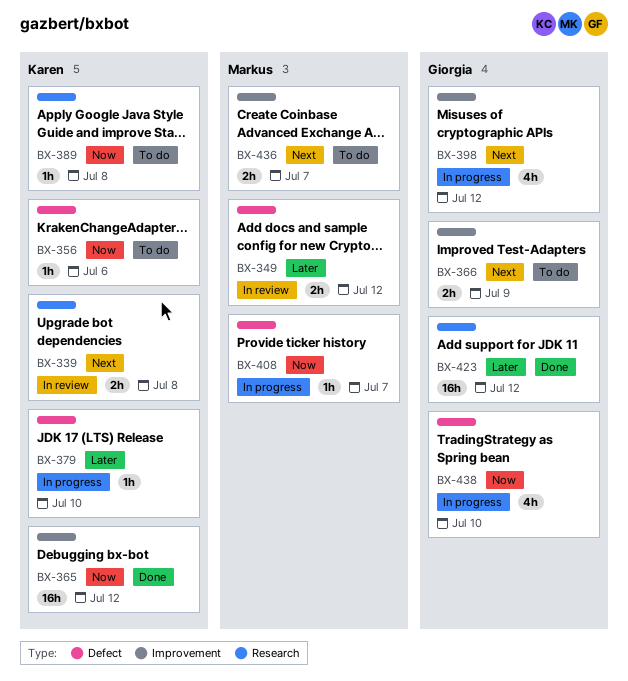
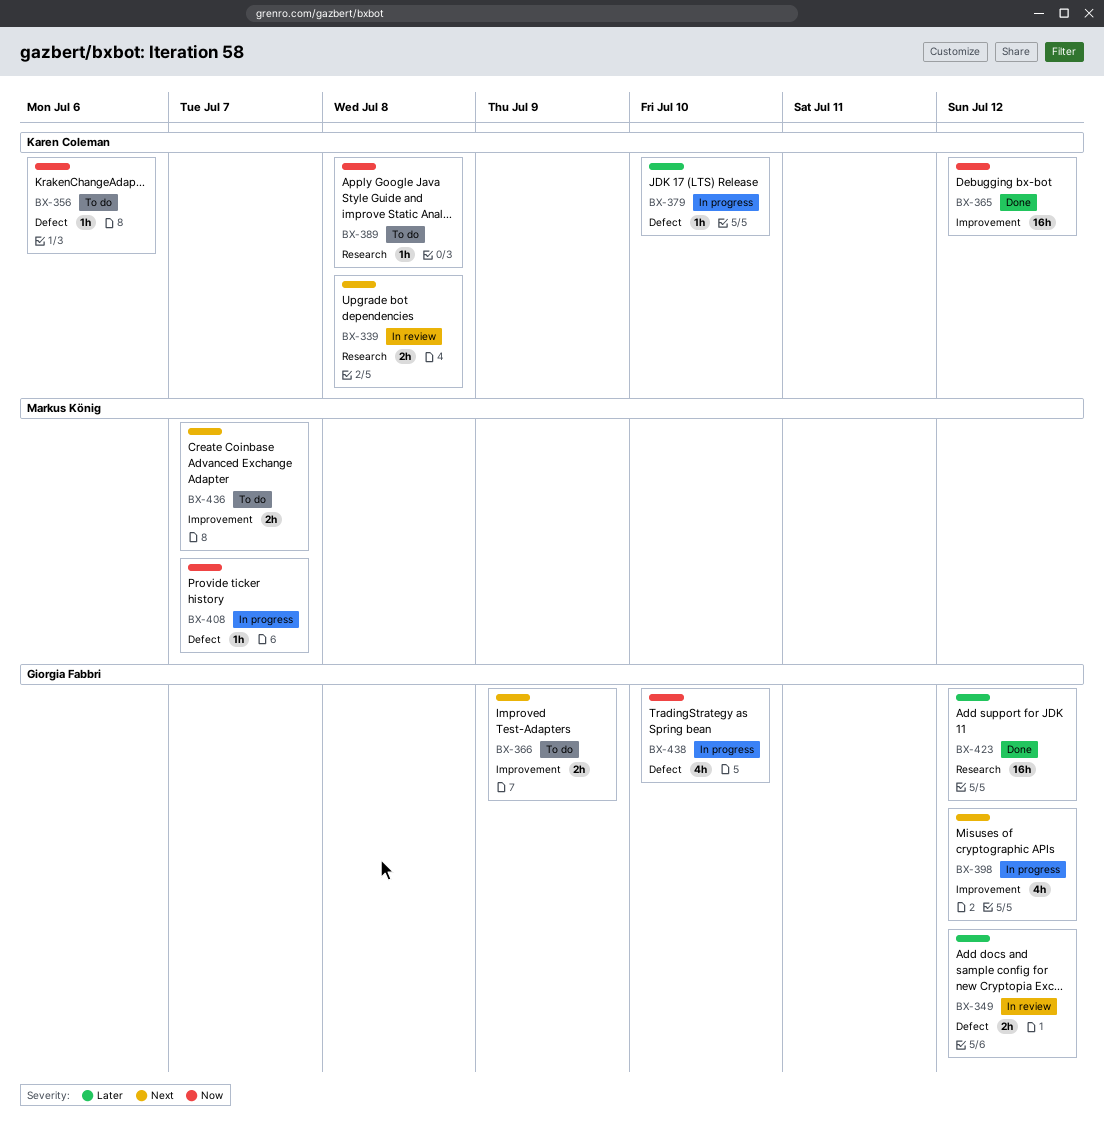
BX-349, owner: Markus König -> Giorgia Fabbri

